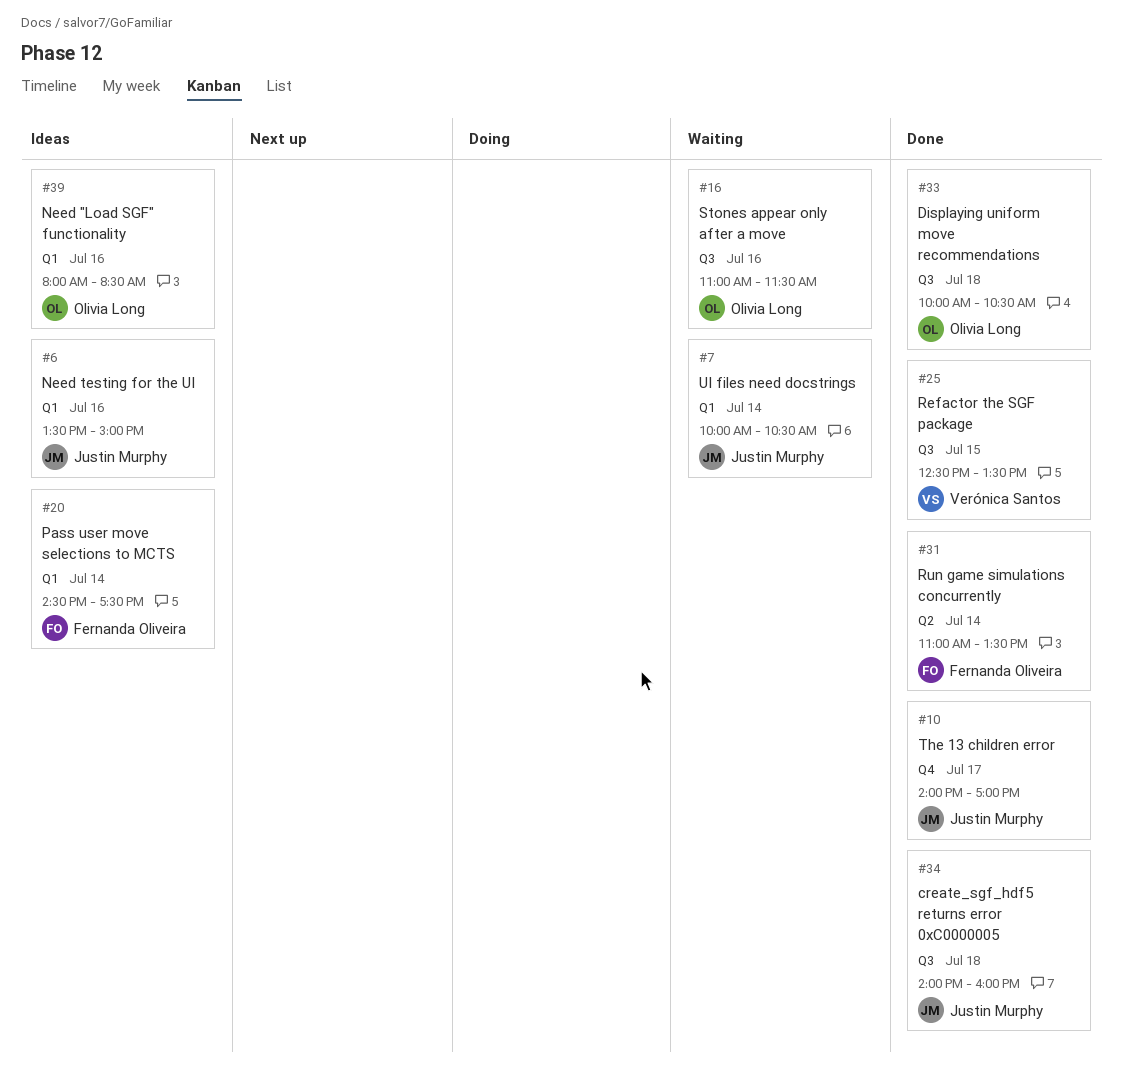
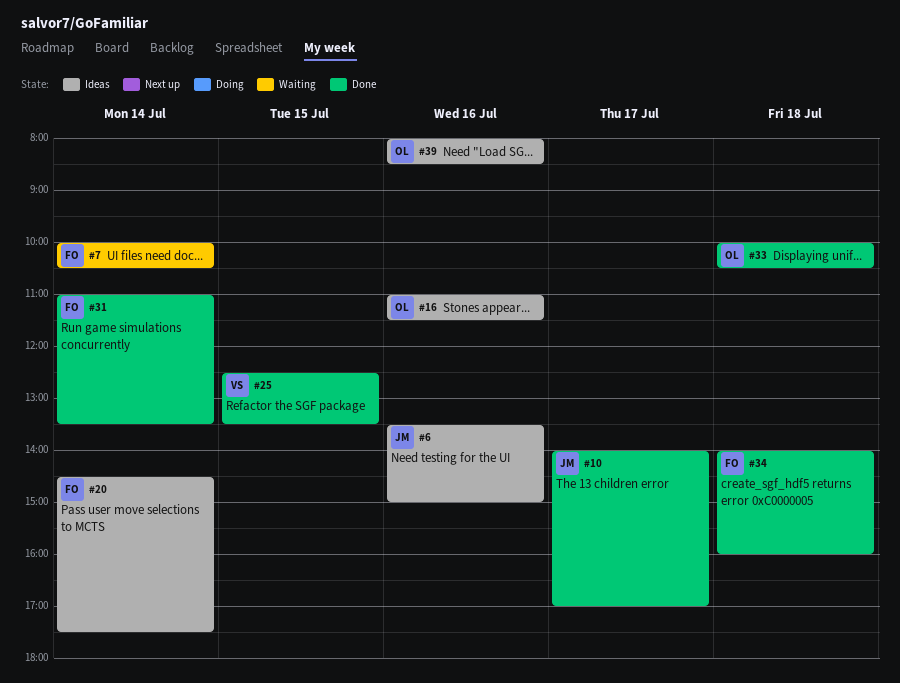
#7, owner: Justin Murphy -> Fernanda Oliveira
#16, status: Waiting -> Ideas
#34, owner: Justin Murphy -> Fernanda Oliveira

